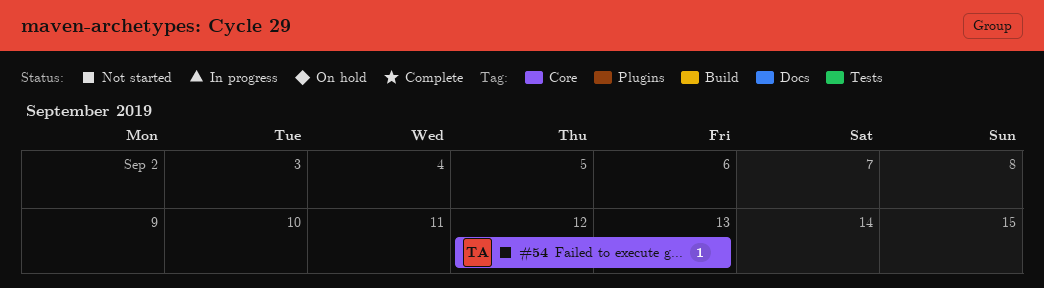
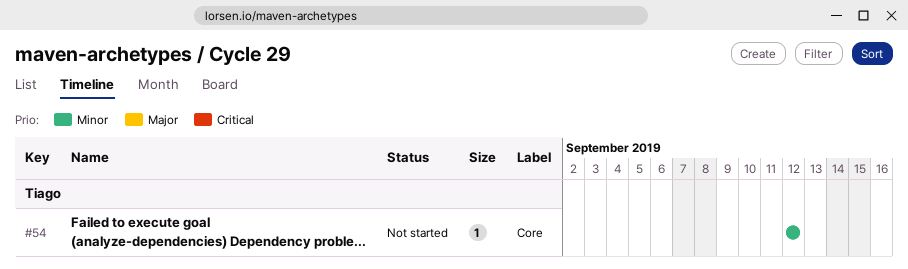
#54, due: Sep 13 -> Sep 12

